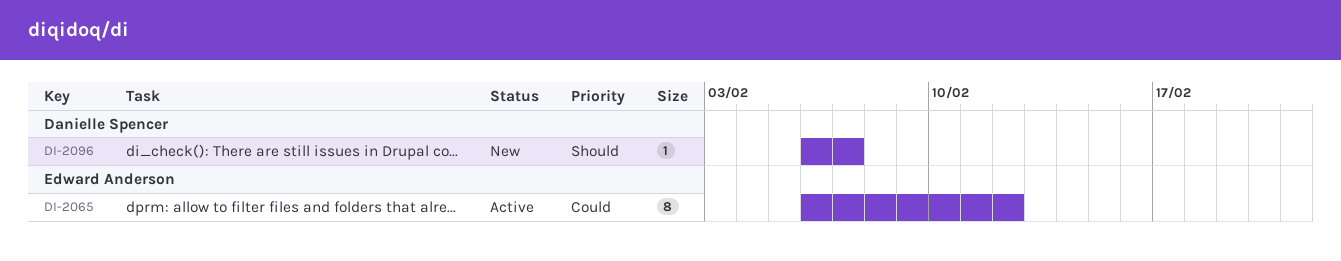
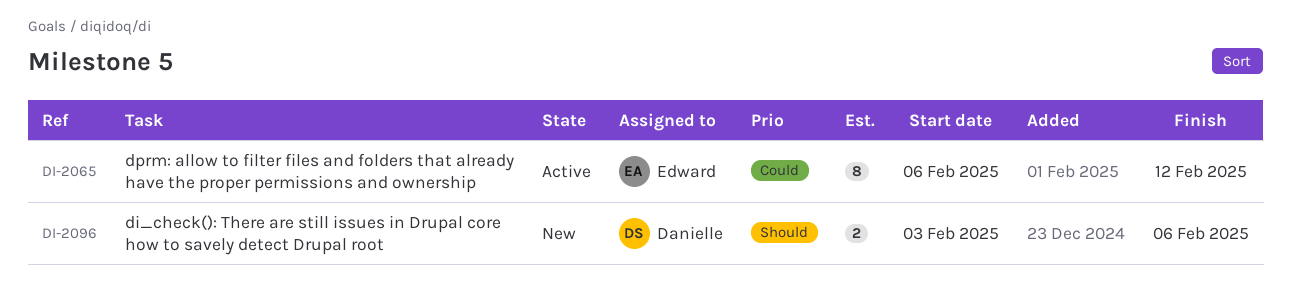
DI-2096, estimate: 1 -> 2
DI-2096, start: Feb 6 -> Feb 3
DI-2096, due: Feb 7 -> Feb 6

